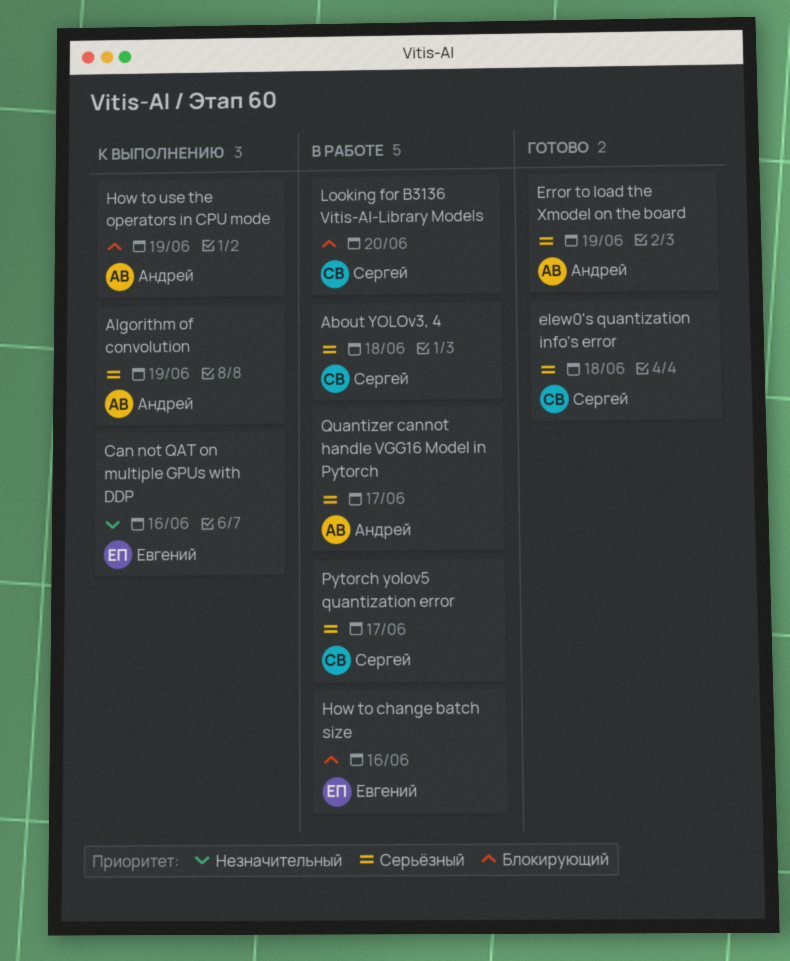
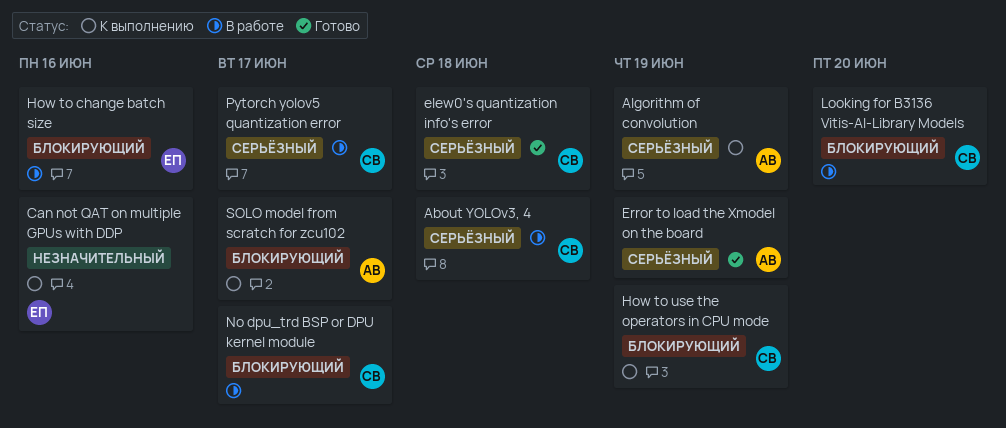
How to use the operators in CPU mode, owner: Андрей -> Сергей
No dpu_trd BSP or DPU kernel module: none -> present
Quantizer cannot handle VGG16 Model in Pytorch: present -> none
SOLO model from scratch for zcu102: none -> present

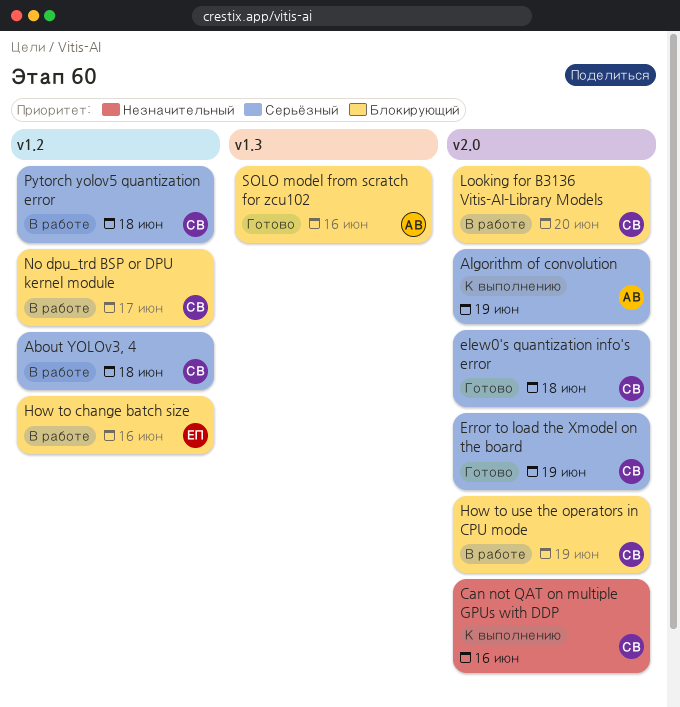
Can not QAT on multiple GPUs with DDP, owner: ЕП -> СВ
Error to load the Xmodel on the board, owner: АВ -> СВ
How to use the operators in CPU mode, status: К выполнению -> В работе
Pytorch yolov5 quantization error, due: Jun 17 -> Jun 18
SOLO model from scratch for zcu102, status: К выполнению -> Готово
SOLO model from scratch for zcu102, due: Jun 17 -> Jun 16

